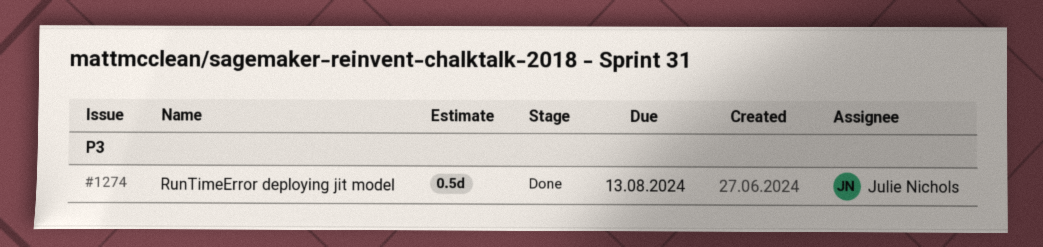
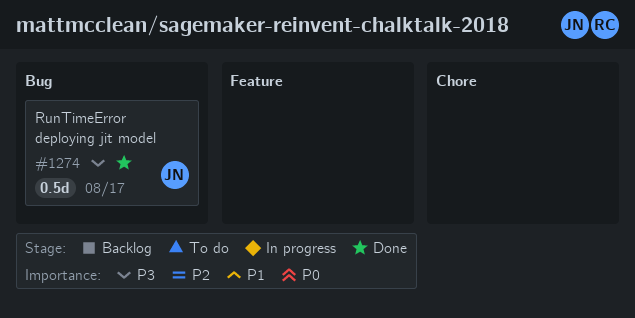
#1274, due: Aug 13 -> Aug 17

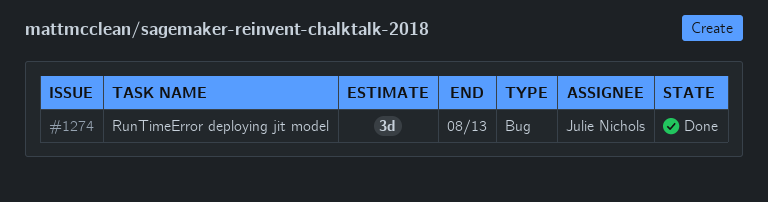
#1274, estimate: 0.5d -> 3d
#1274, due: Aug 17 -> Aug 13

